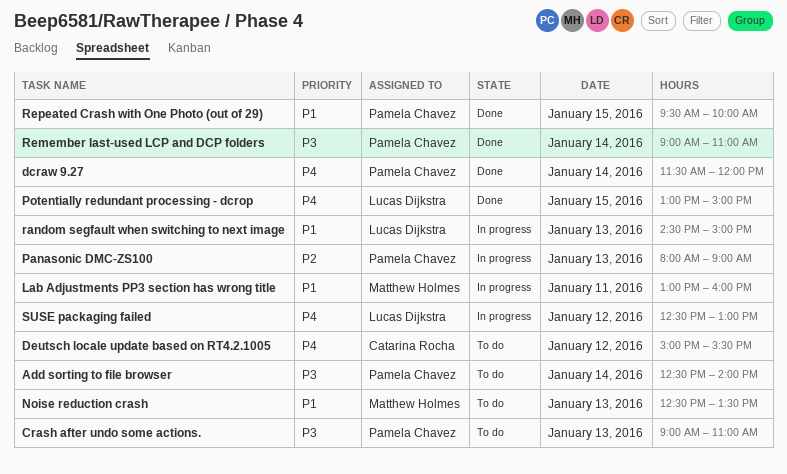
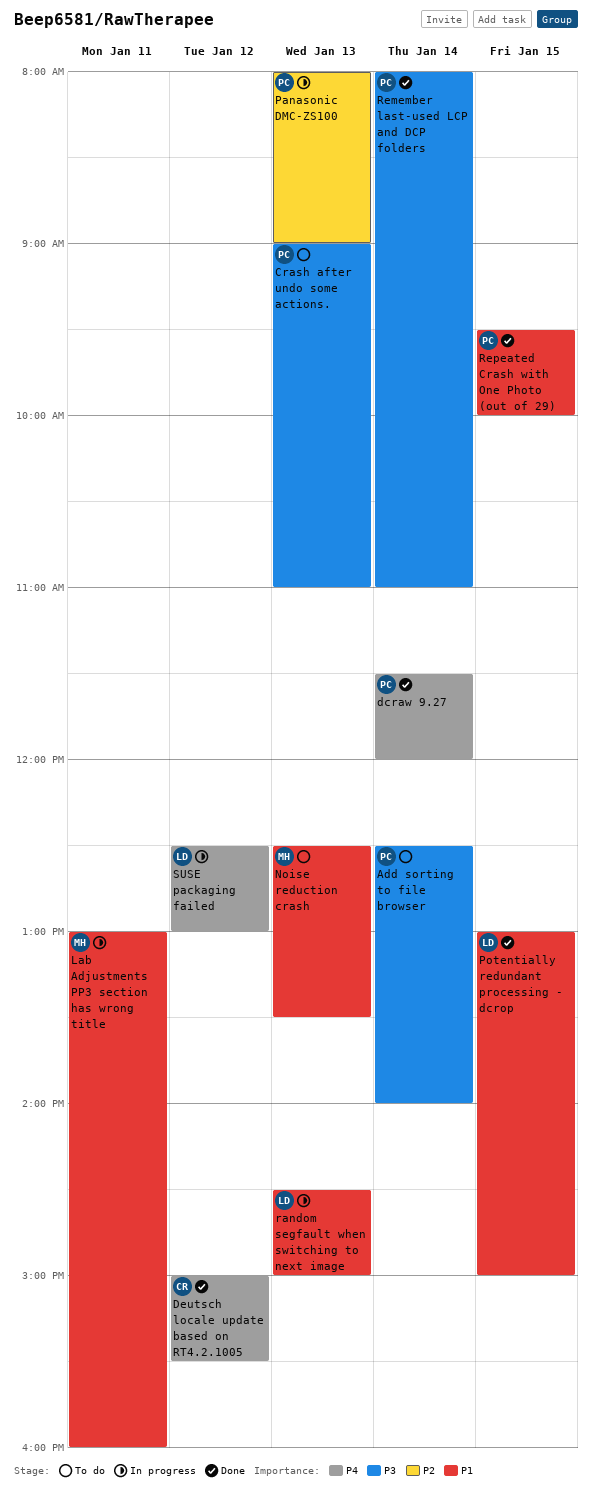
Deutsch locale update based on RT4.2.1005, status: To do -> Done
Potentially redundant processing - dcrop, priority: P4 -> P1
Remember last-used LCP and DCP folders, begins: 09:00 -> 08:00

